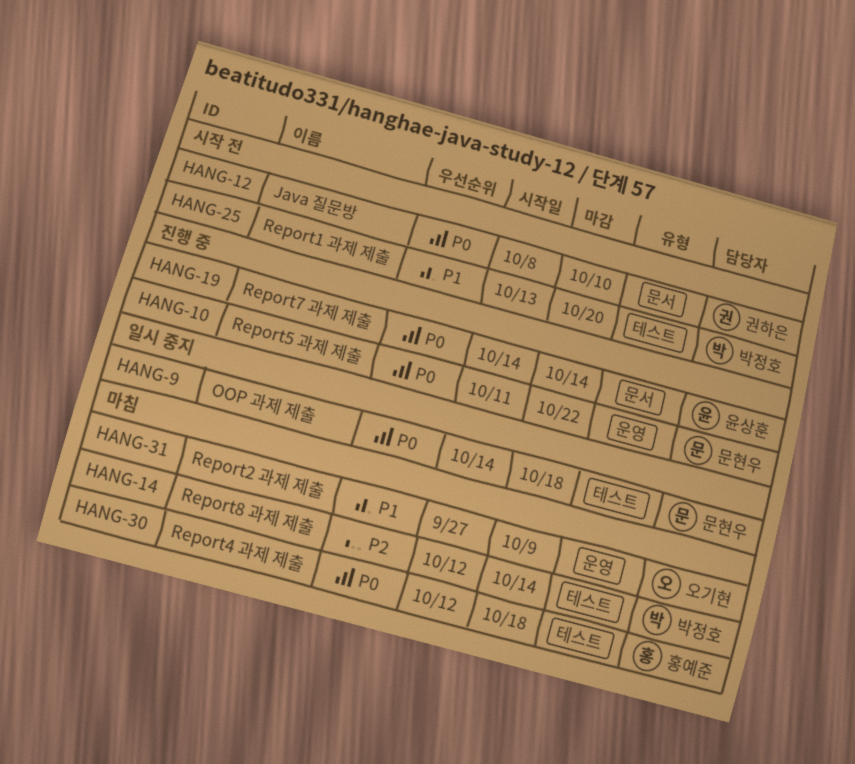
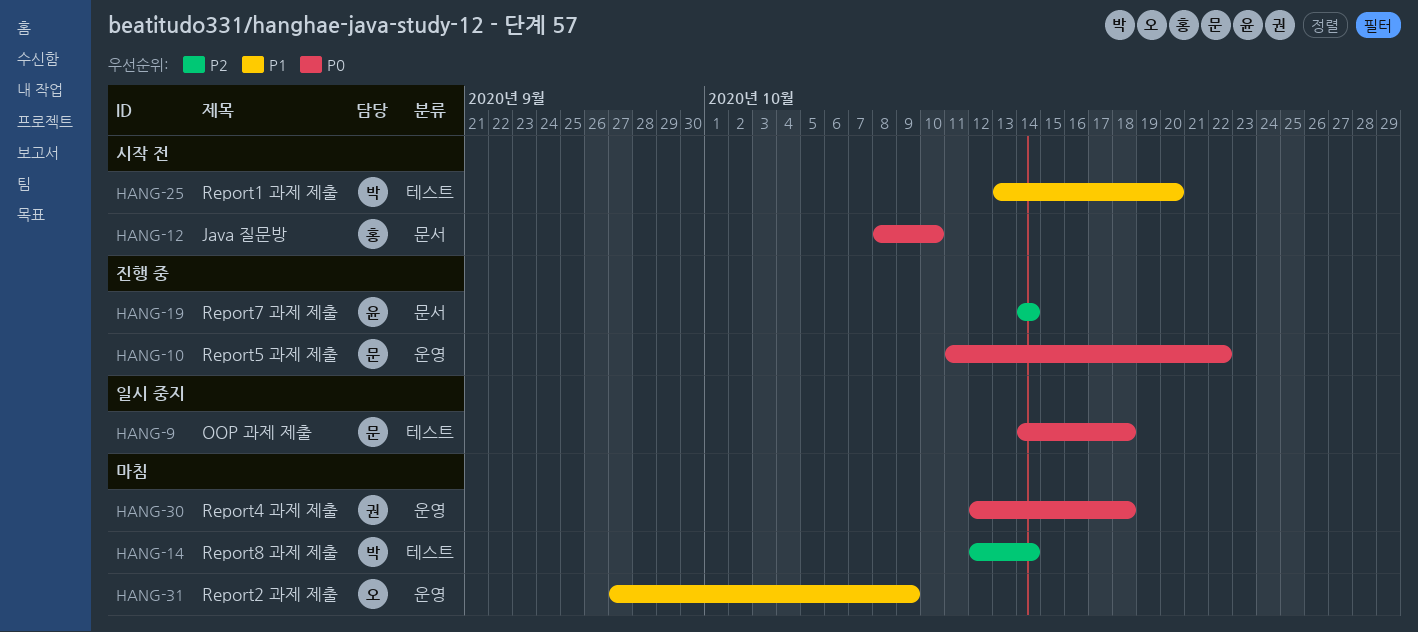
HANG-12, owner: 권하은 -> 홍예준
HANG-19, priority: P0 -> P2
HANG-30, owner: 홍예준 -> 권하은
HANG-30, label: 테스트 -> 운영

